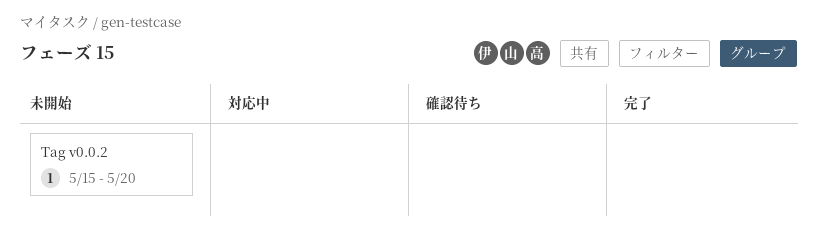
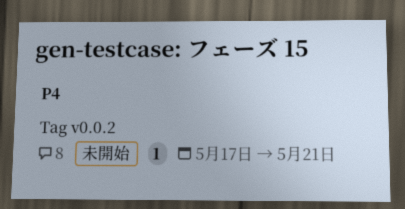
Tag v0.0.2, start: May 15 -> May 17
Tag v0.0.2, due: May 20 -> May 21

